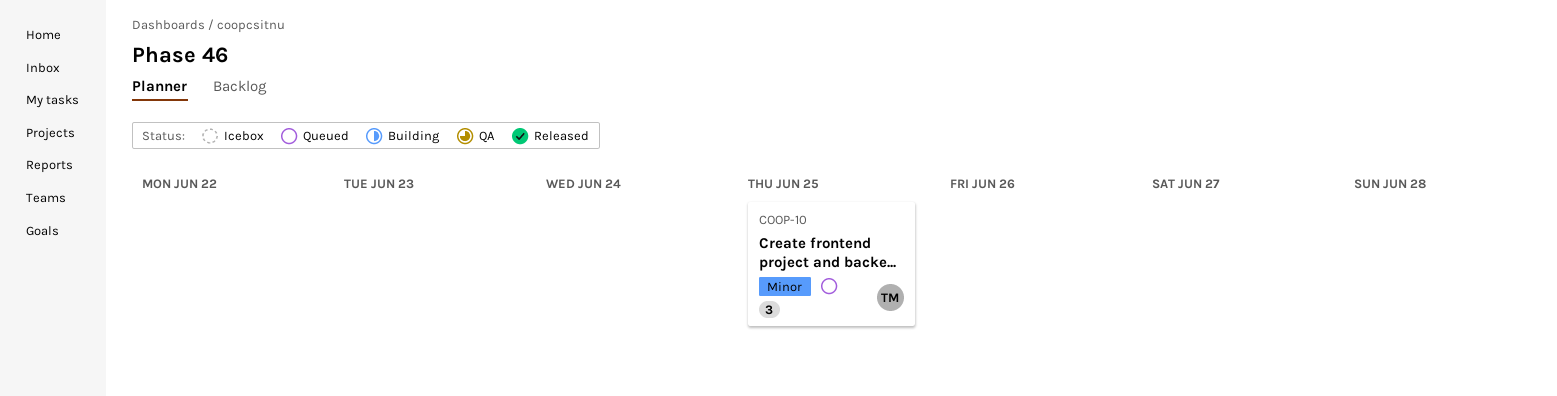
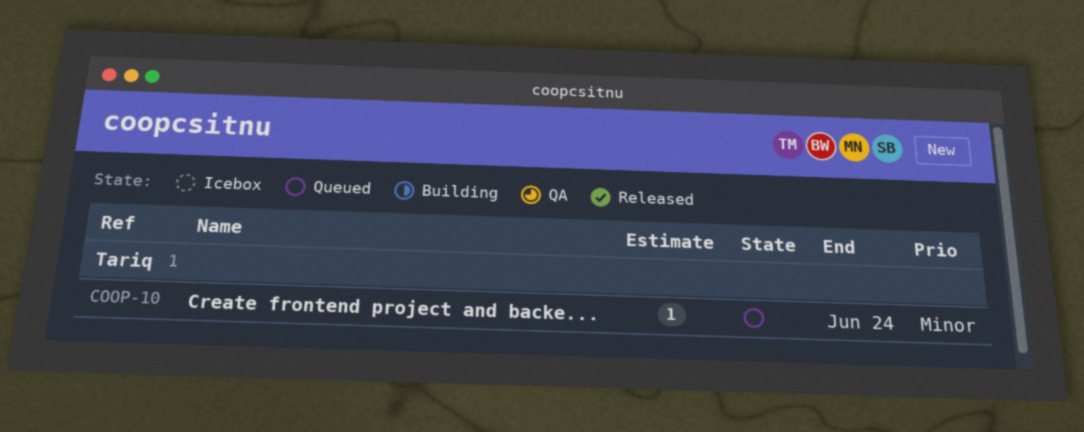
COOP-10, estimate: 3 -> 1
COOP-10, due: Jun 25 -> Jun 24

